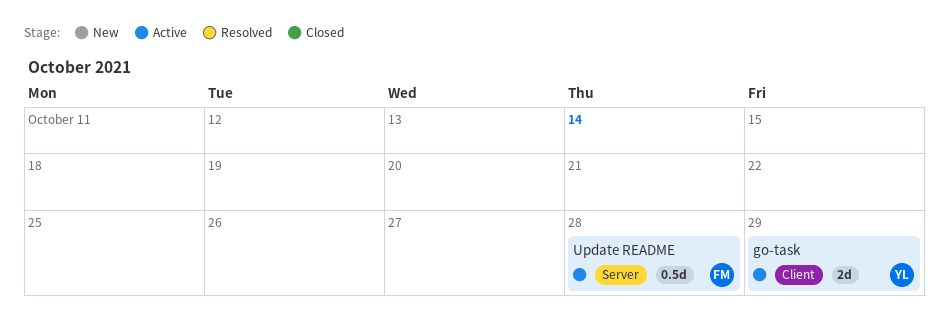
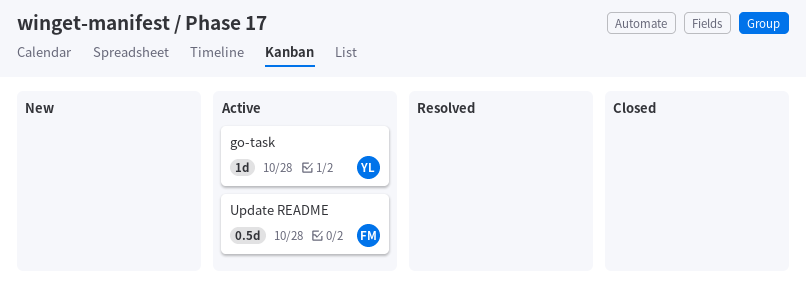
go-task, estimate: 2d -> 1d
go-task, due: Oct 29 -> Oct 28

